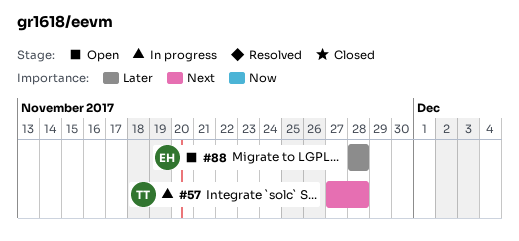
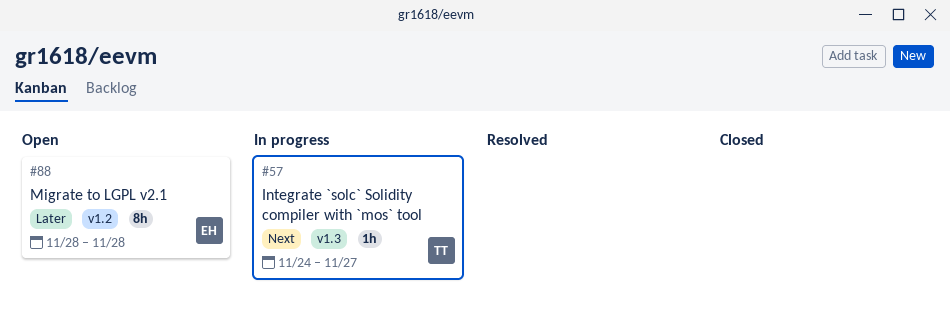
#57, start: Nov 27 -> Nov 24
#57, due: Nov 28 -> Nov 27

